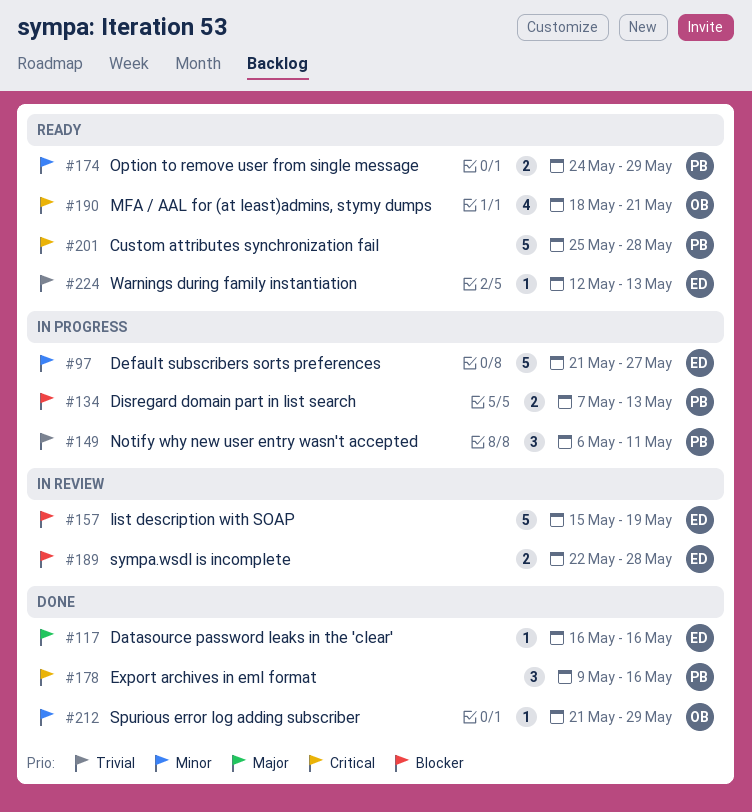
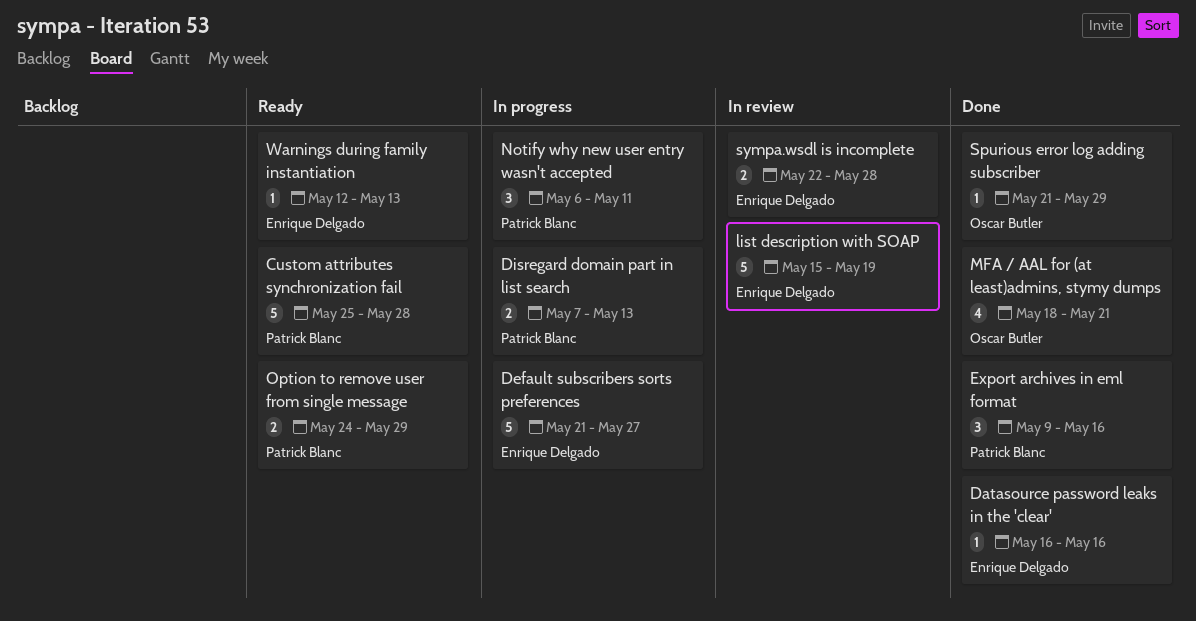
MFA / AAL for (at least)admins, stymy dumps, status: Ready -> Done

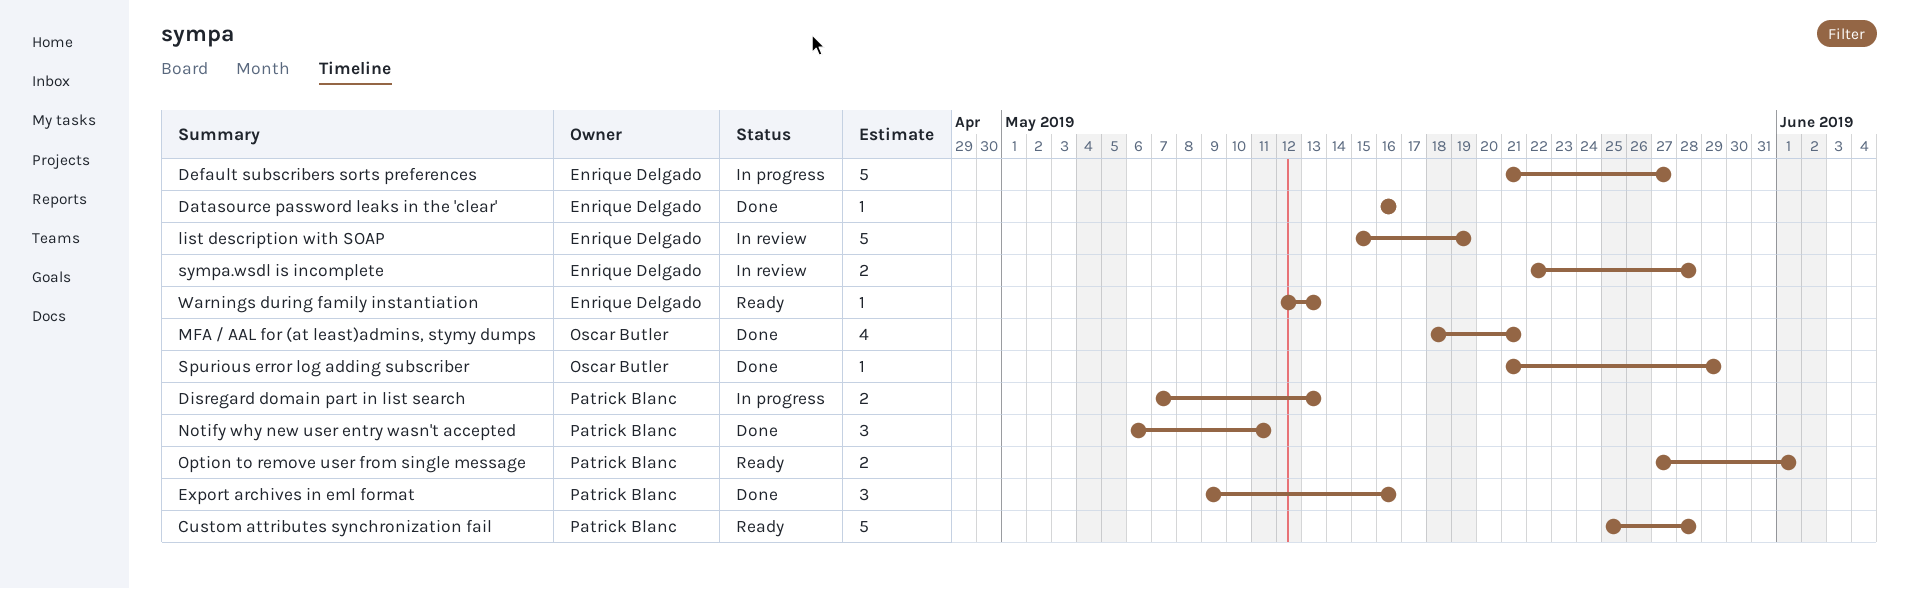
Notify why new user entry wasn't accepted, status: In progress -> Done
Option to remove user from single message, start: May 24 -> May 27
Option to remove user from single message, due: May 29 -> Jun 1

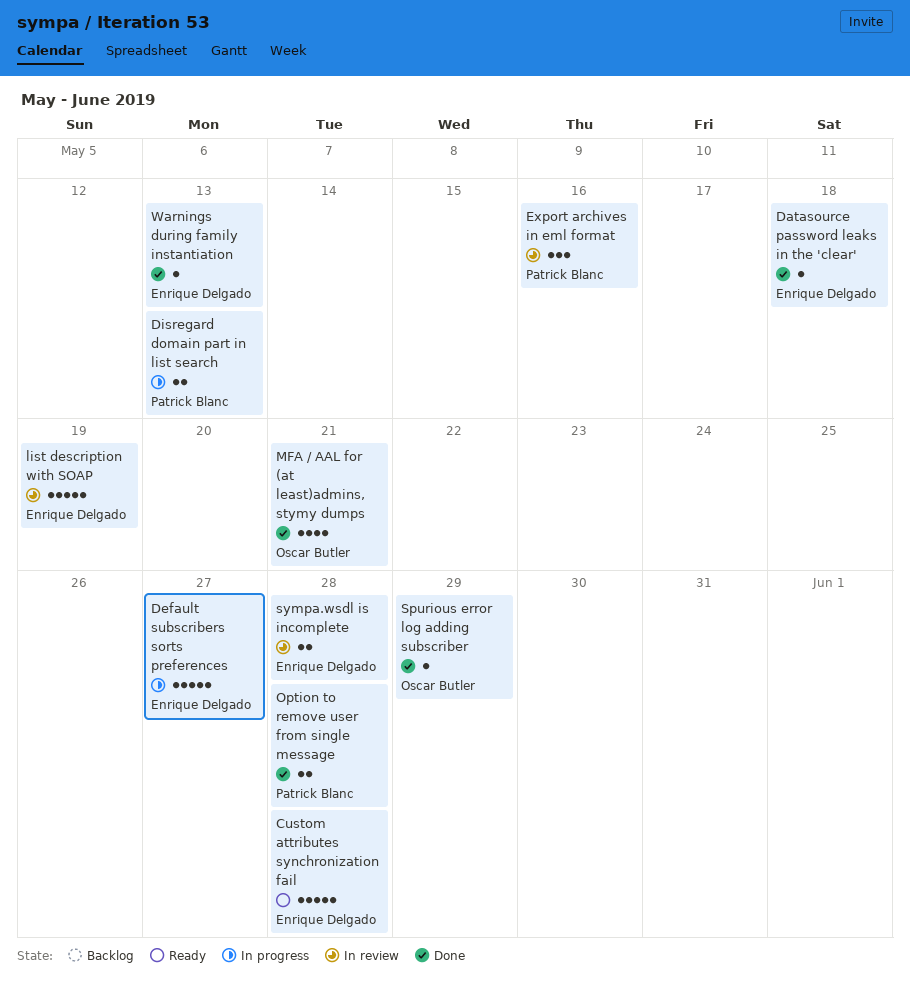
Custom attributes synchronization fail, owner: Patrick Blanc -> Enrique Delgado
Datasource password leaks in the 'clear', due: May 16 -> May 18
Export archives in eml format, status: Done -> In review
Notify why new user entry wasn't accepted: present -> none
Option to remove user from single message, status: Ready -> Done
Option to remove user from single message, due: Jun 1 -> May 28
Warnings during family instantiation, status: Ready -> Done

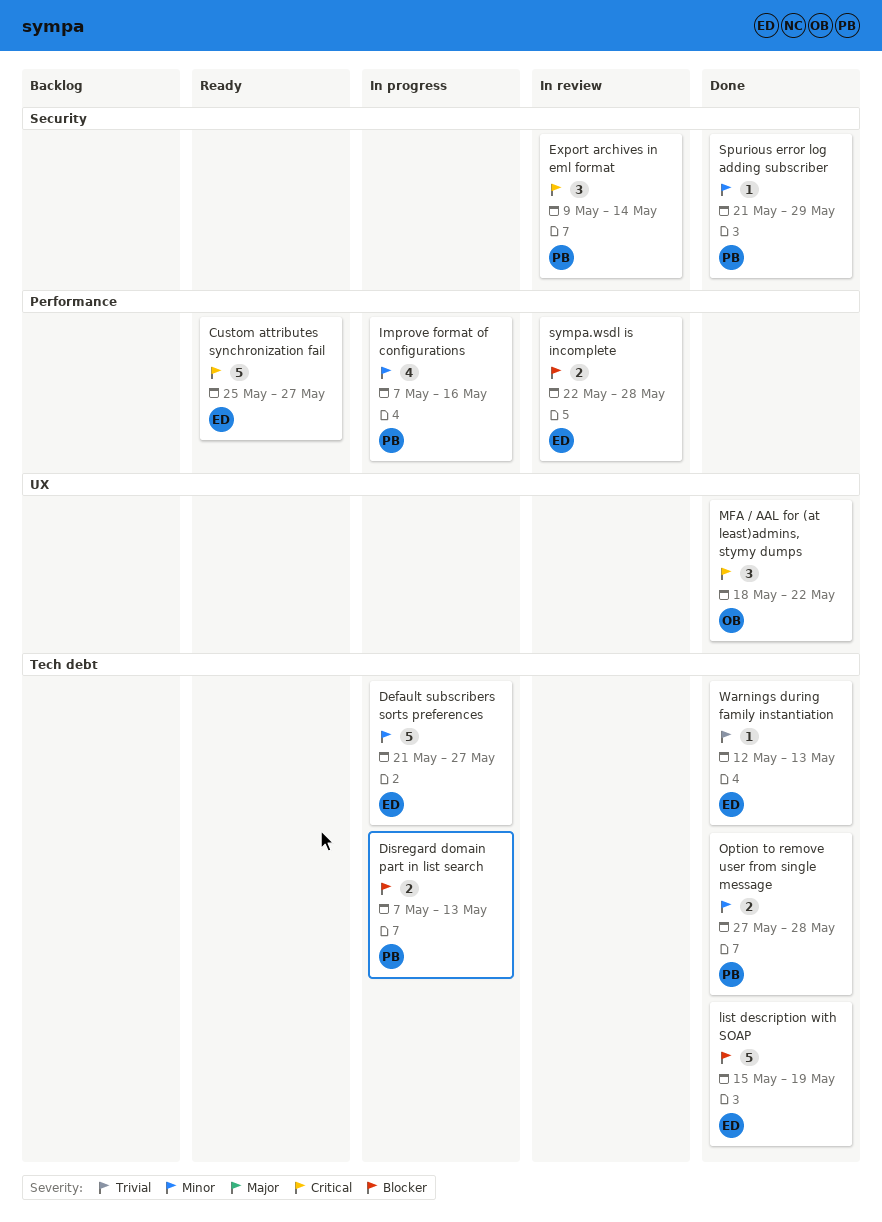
Custom attributes synchronization fail, due: May 28 -> May 27
Datasource password leaks in the 'clear': present -> none
Export archives in eml format, due: May 16 -> May 14
Improve format of configurations: none -> present
list description with SOAP, status: In review -> Done
MFA / AAL for (at least)admins, stymy dumps, estimate: 4 -> 3
MFA / AAL for (at least)admins, stymy dumps, due: May 21 -> May 22
Spurious error log adding subscriber, owner: Oscar Butler -> Patrick Blanc

